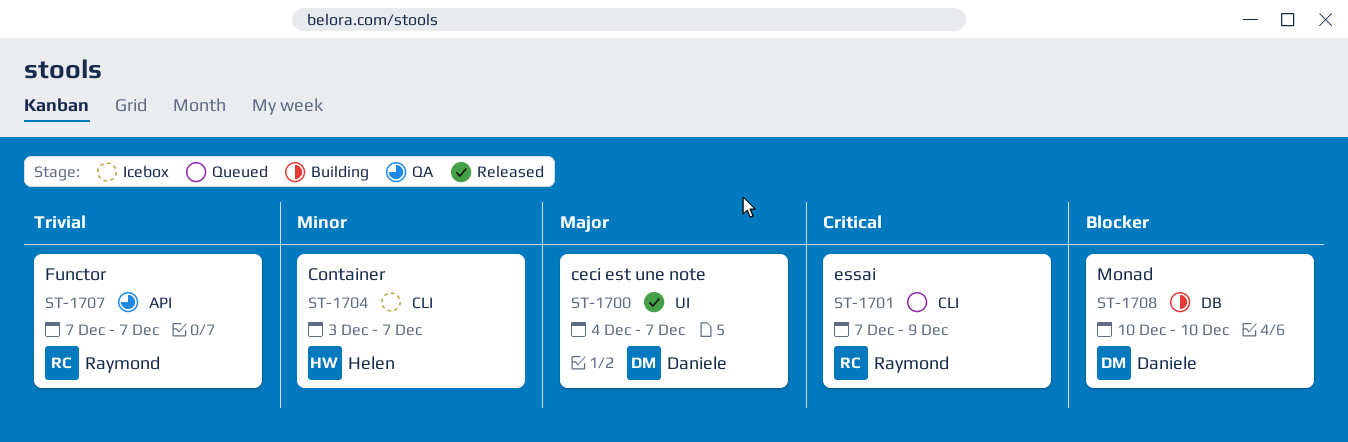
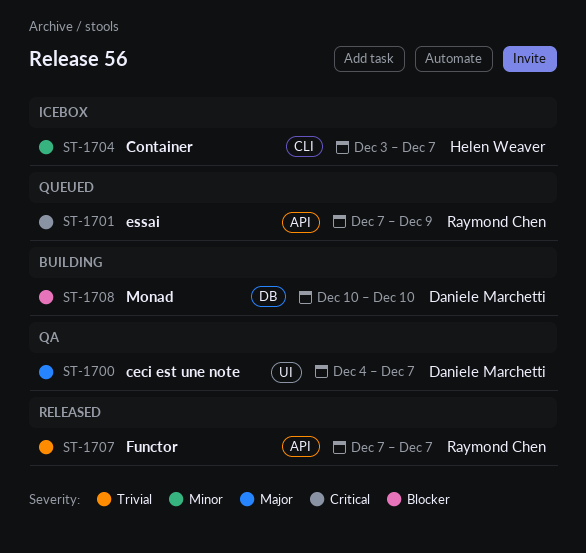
ST-1700, status: Released -> QA
ST-1701, label: CLI -> API
ST-1707, status: QA -> Released

